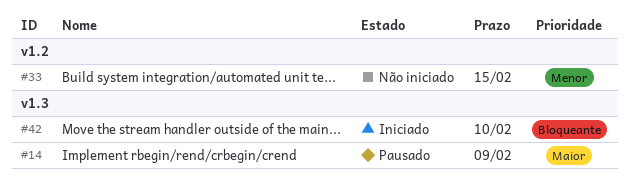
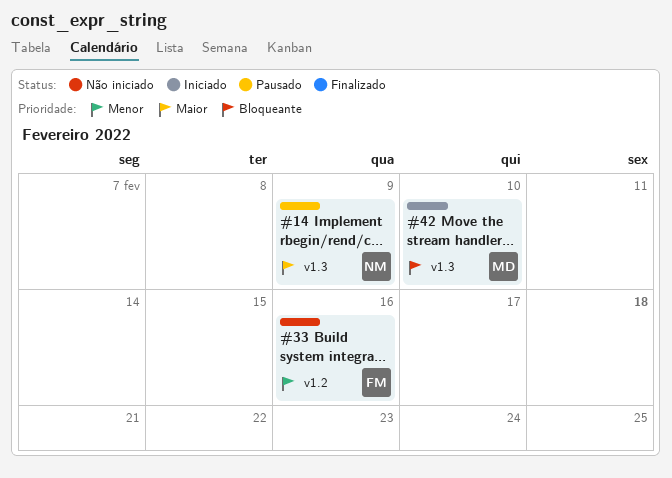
#33, due: Feb 15 -> Feb 16

